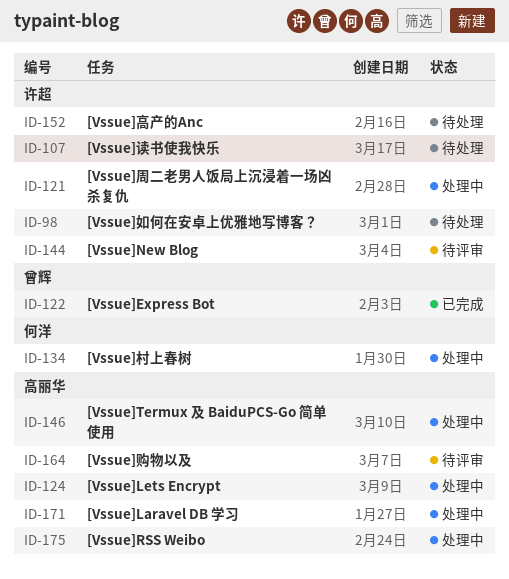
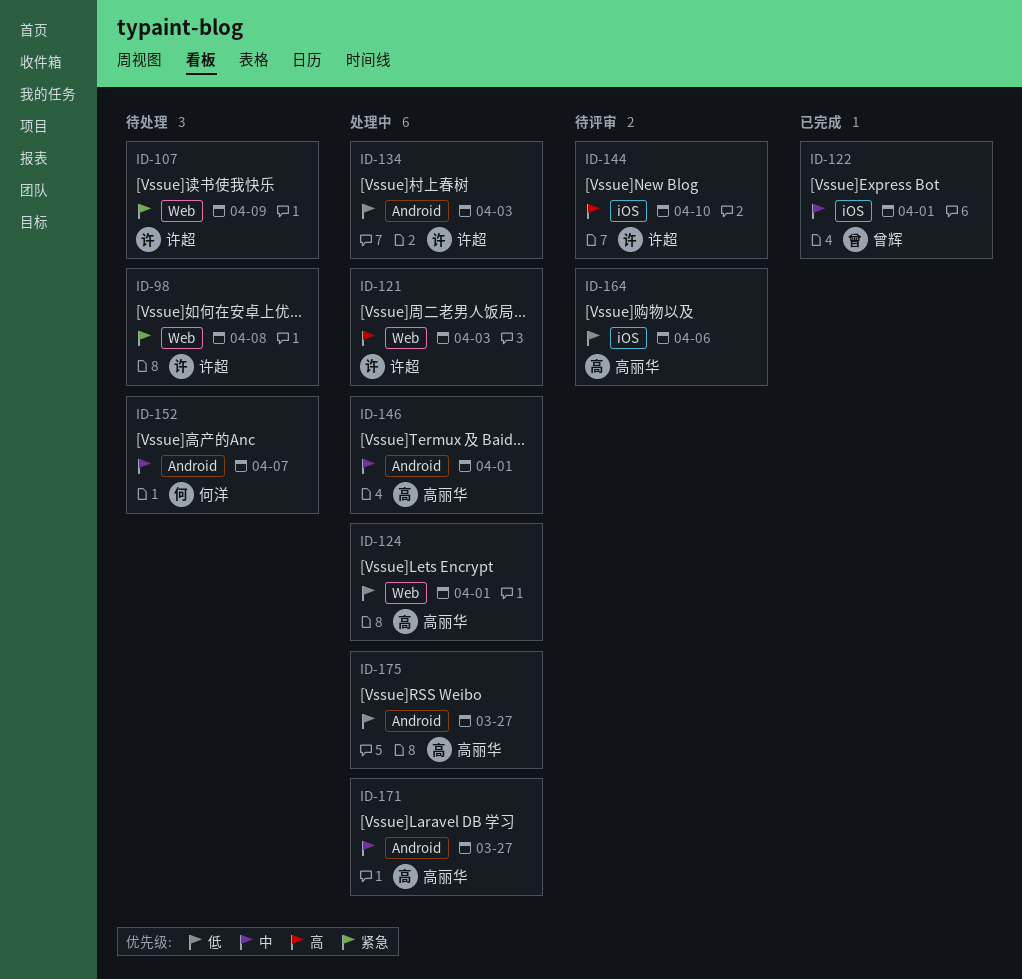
ID-134, owner: 何洋 -> 许超
ID-152, owner: 许超 -> 何洋

